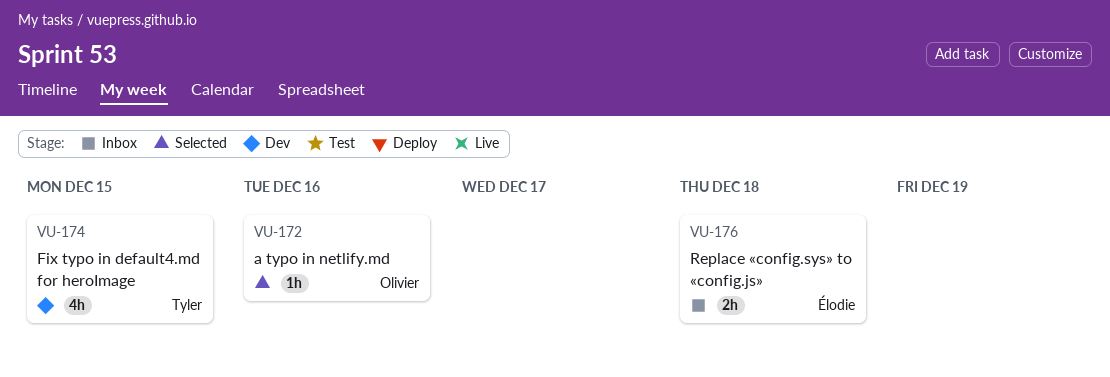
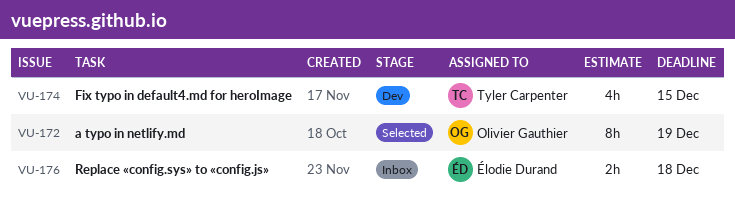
VU-172, estimate: 1h -> 8h
VU-172, due: Dec 16 -> Dec 19

